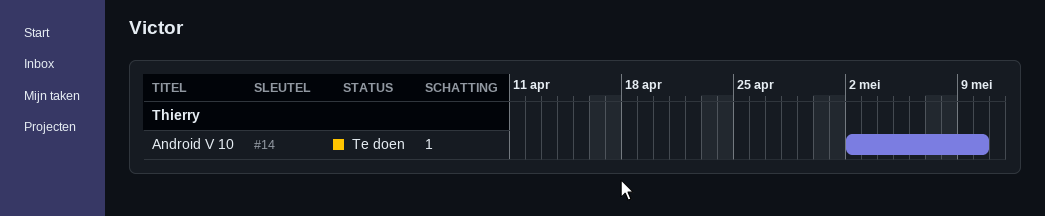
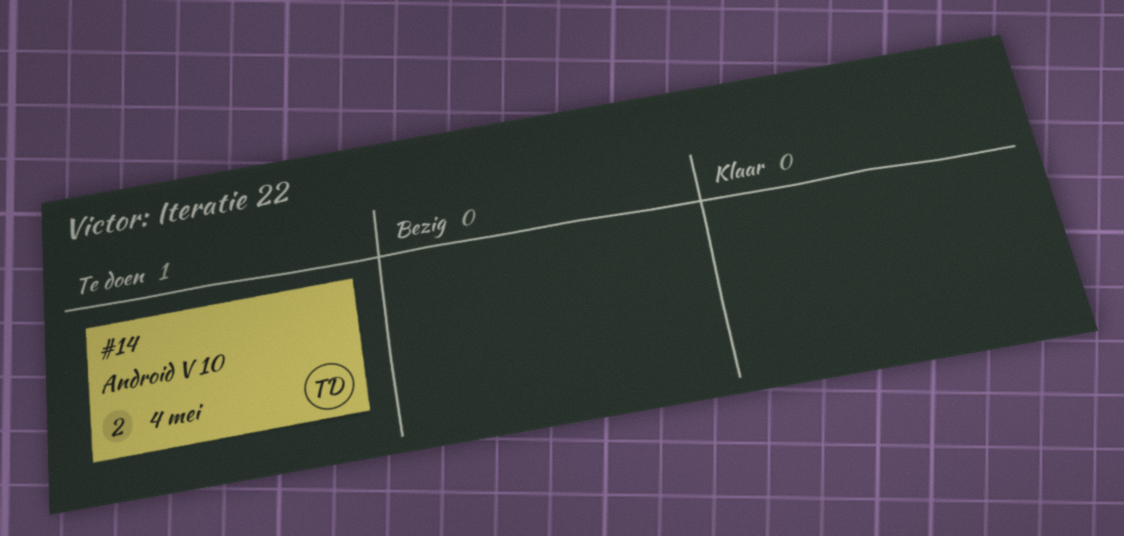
#14, estimate: 1 -> 2
#14, due: May 10 -> May 4

